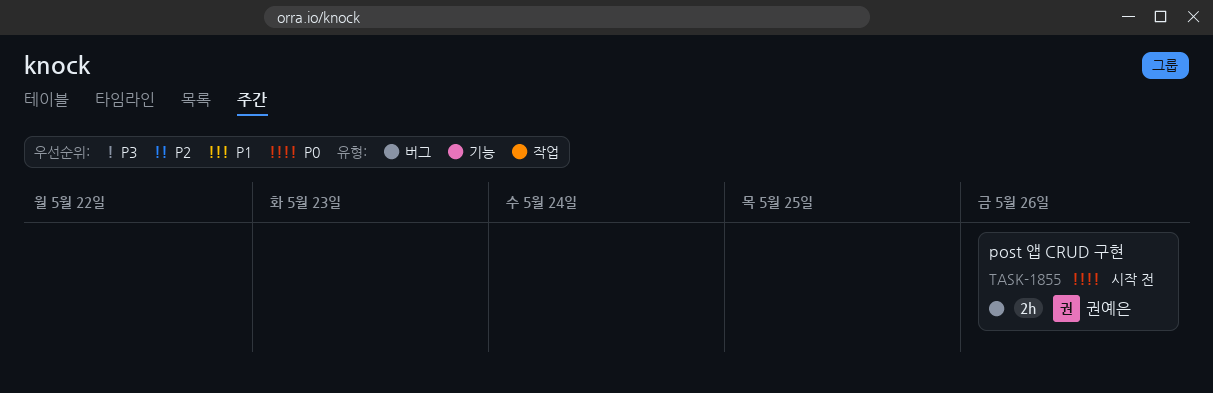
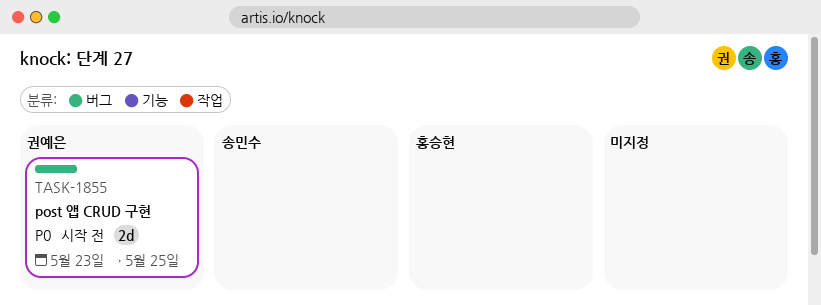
TASK-1855, estimate: 2h -> 2d
TASK-1855, due: May 26 -> May 25

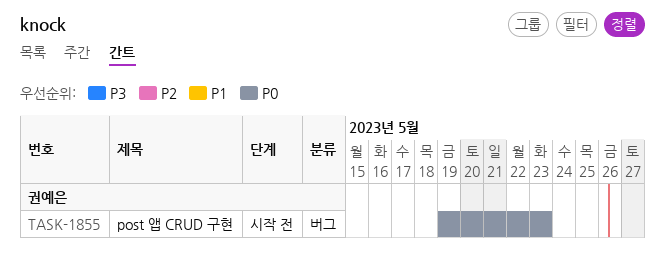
TASK-1855, start: May 23 -> May 19
TASK-1855, due: May 25 -> May 23

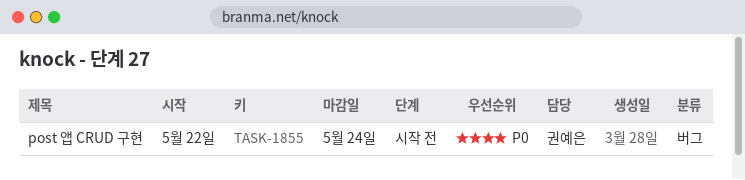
TASK-1855, start: May 19 -> May 22
TASK-1855, due: May 23 -> May 24

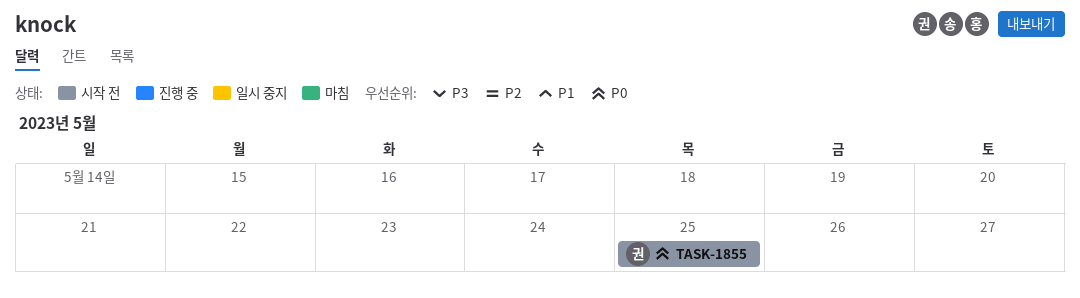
TASK-1855, start: May 22 -> May 25
TASK-1855, due: May 24 -> May 25

